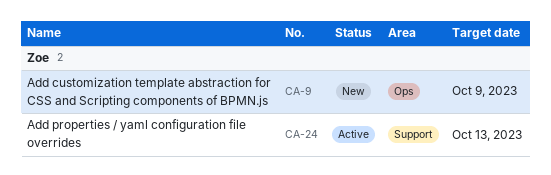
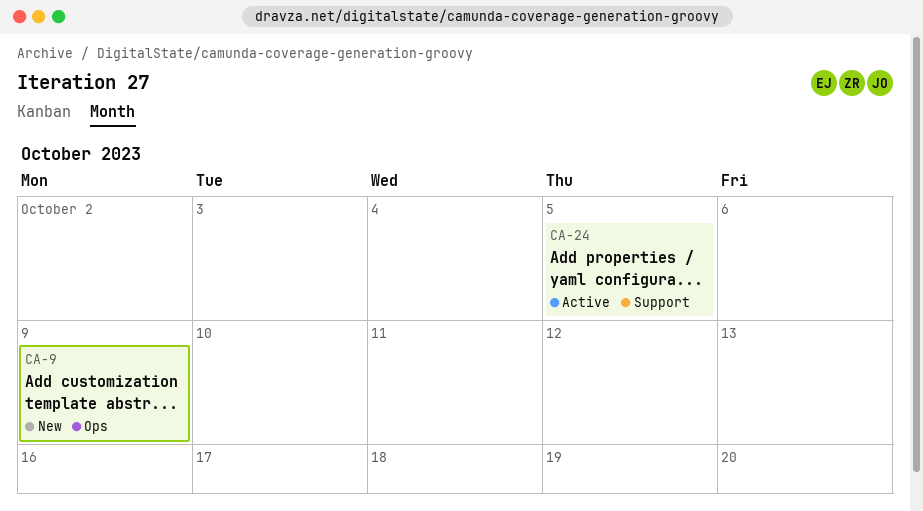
CA-24, due: Oct 13 -> Oct 5

